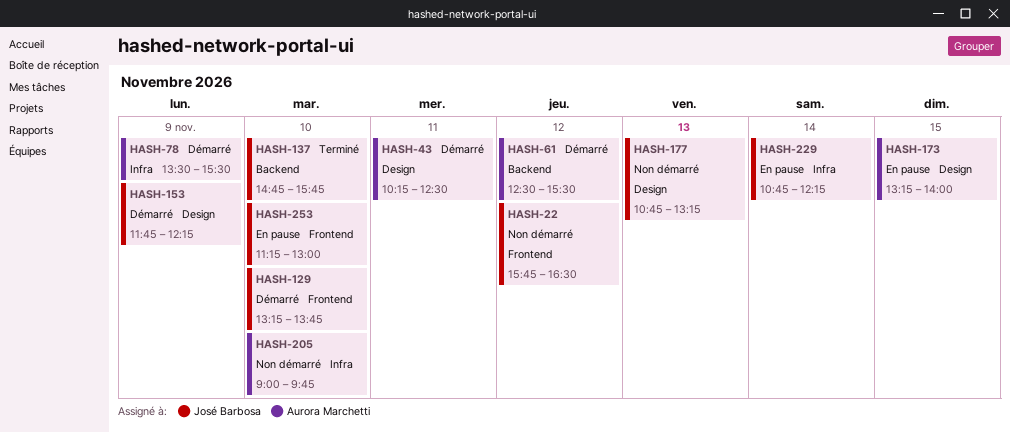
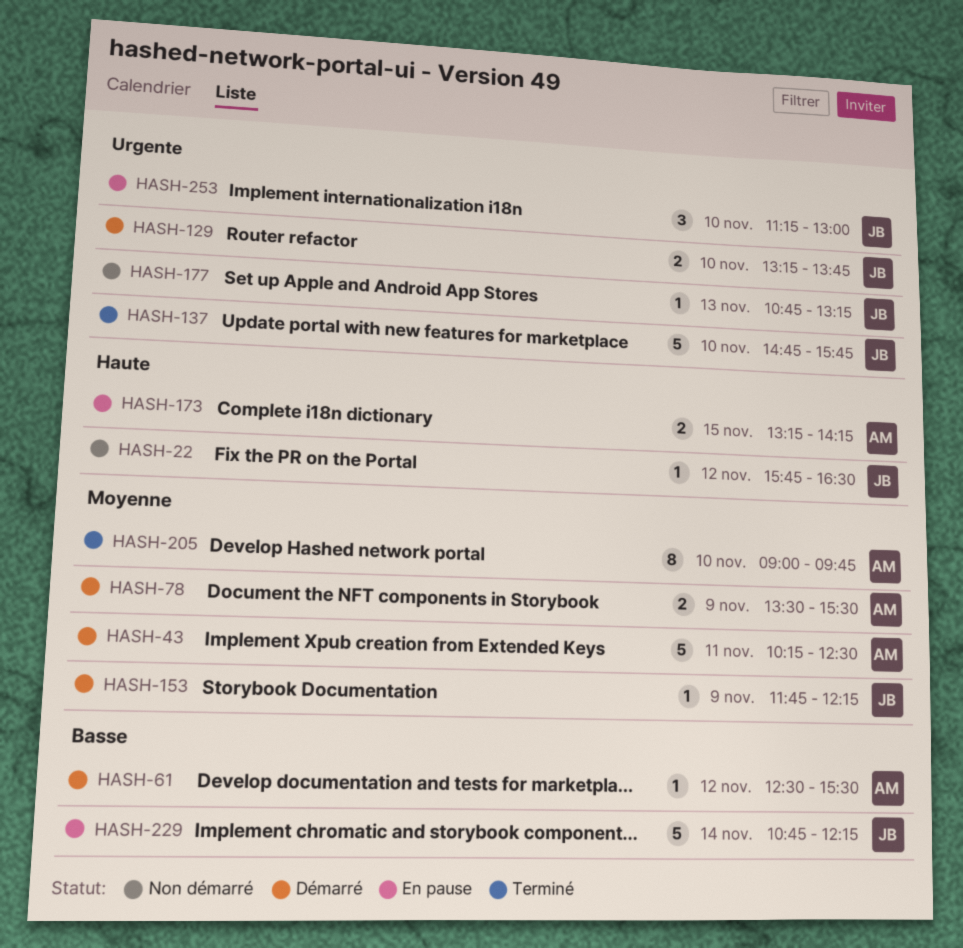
HASH-173, ends: 14:00 -> 14:15
HASH-205, status: Non démarré -> Terminé

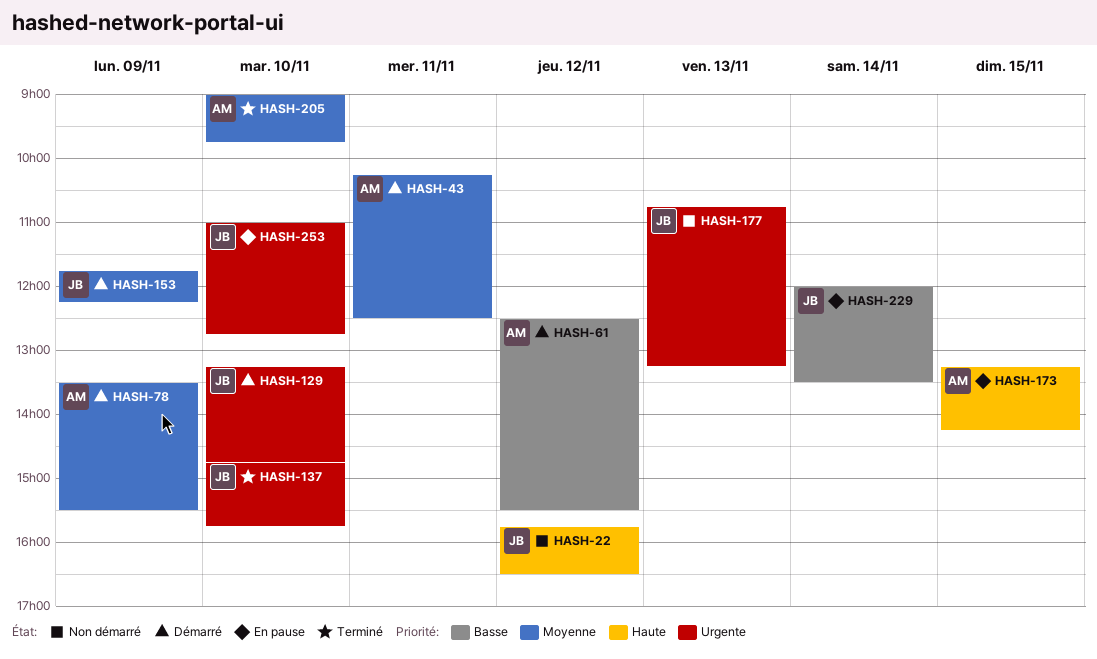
HASH-129, ends: 13:45 -> 14:45
HASH-229, begins: 10:45 -> 12:00
HASH-229, ends: 12:15 -> 13:30
HASH-253, begins: 11:15 -> 11:00
HASH-253, ends: 13:00 -> 12:45

